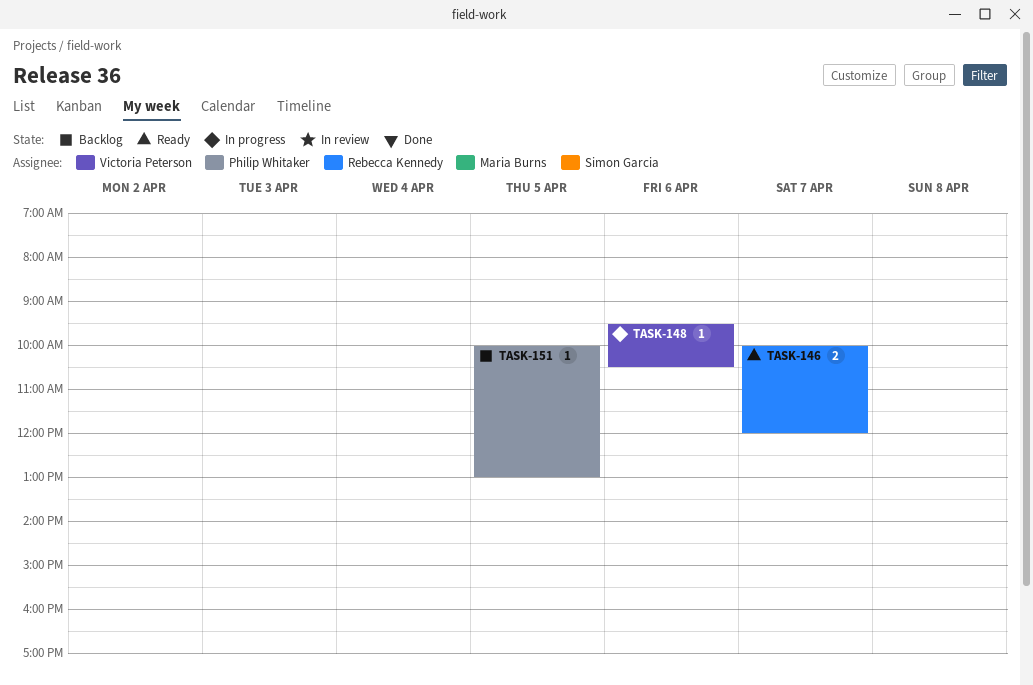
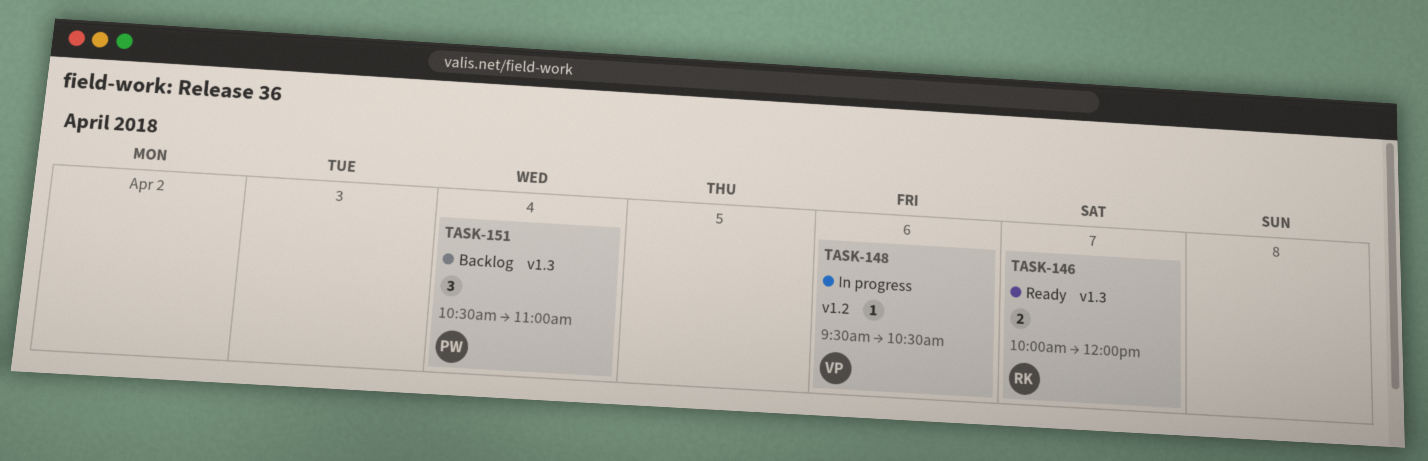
TASK-151, estimate: 1 -> 3
TASK-151, day: Apr 5 -> Apr 4
TASK-151, begins: 10:00 -> 10:30
TASK-151, ends: 13:00 -> 11:00

